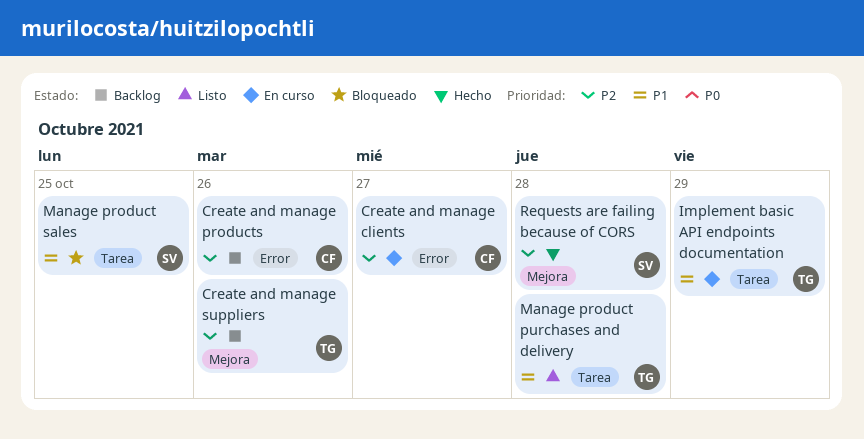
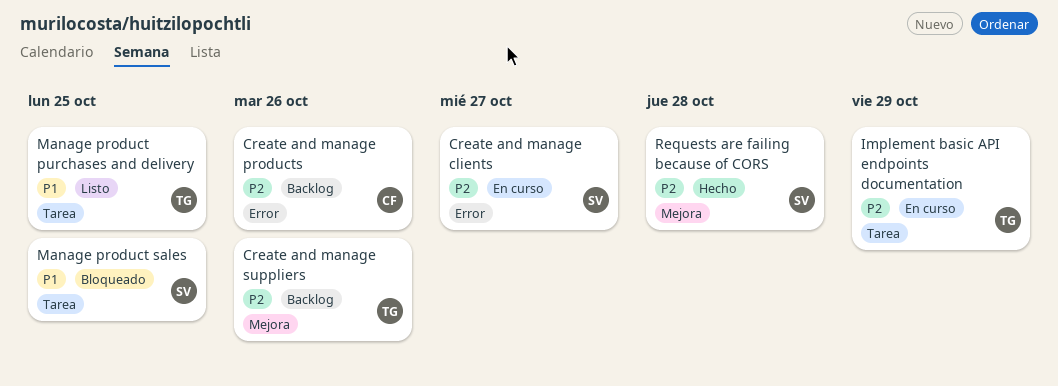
Create and manage clients, owner: CF -> SV
Implement basic API endpoints documentation, priority: P1 -> P2
Manage product purchases and delivery, due: Oct 28 -> Oct 25

